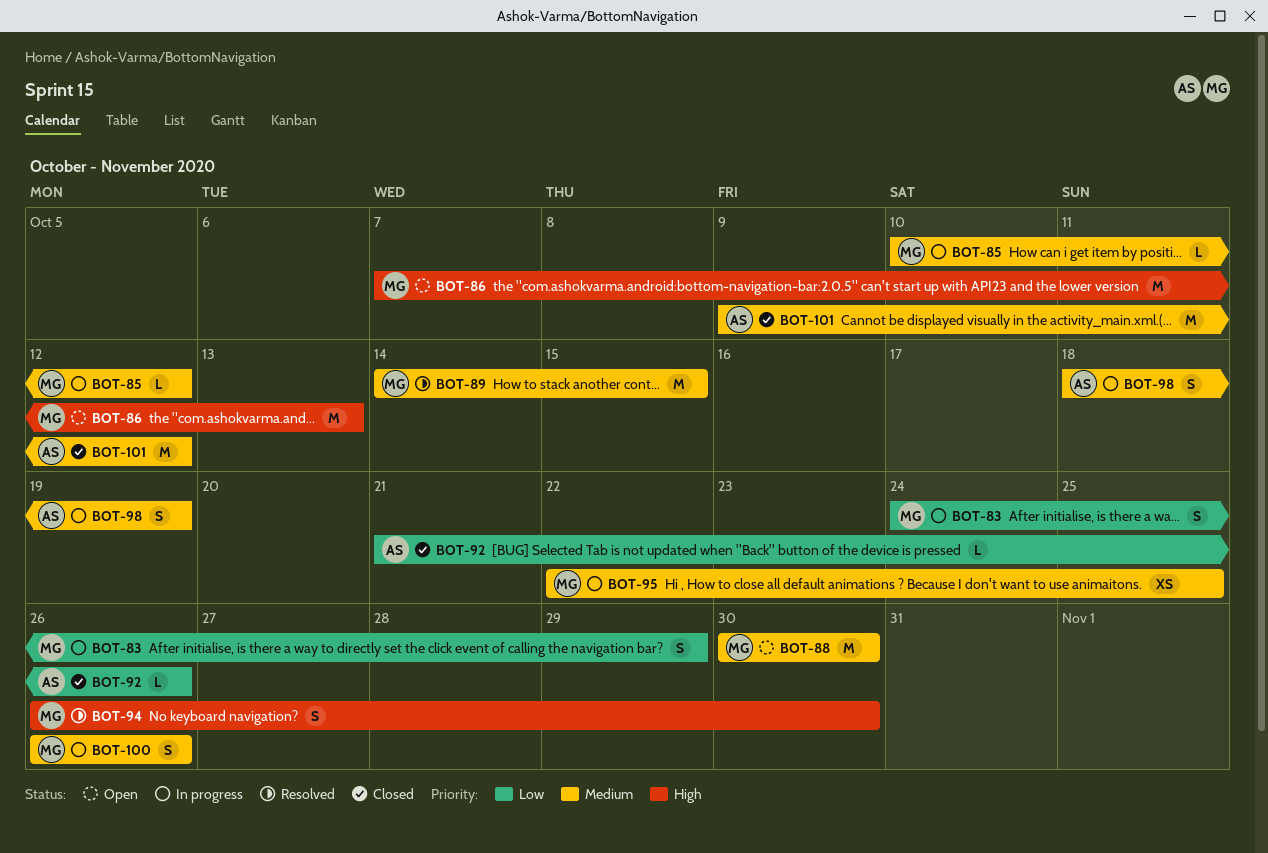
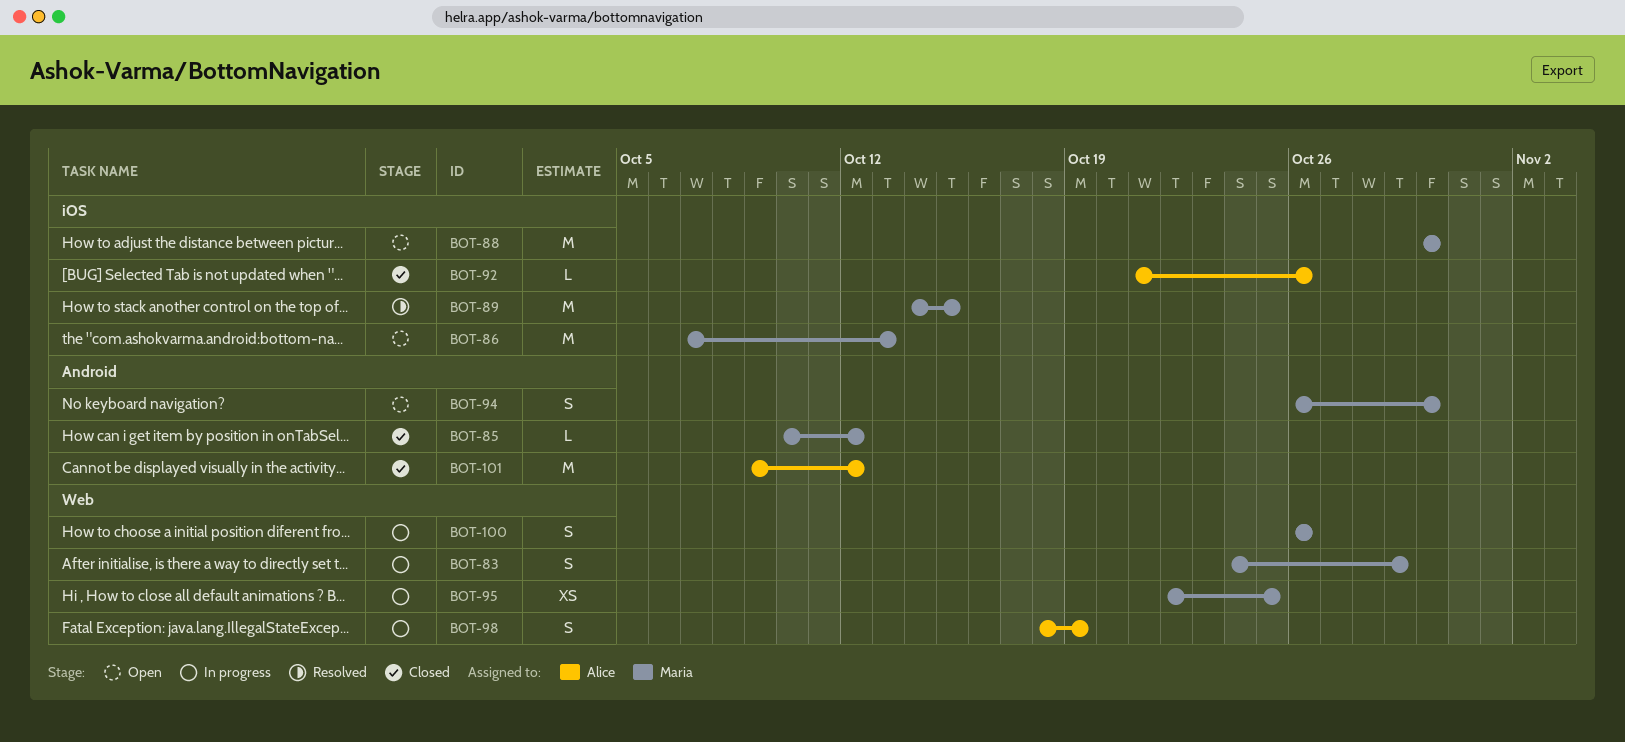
BOT-85, status: In progress -> Closed
BOT-94, status: Resolved -> Open

